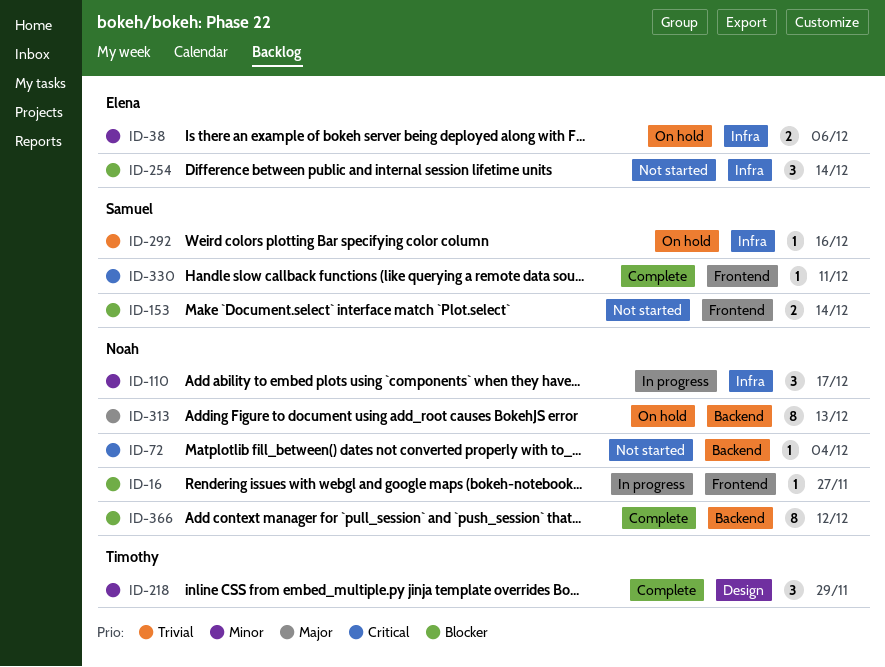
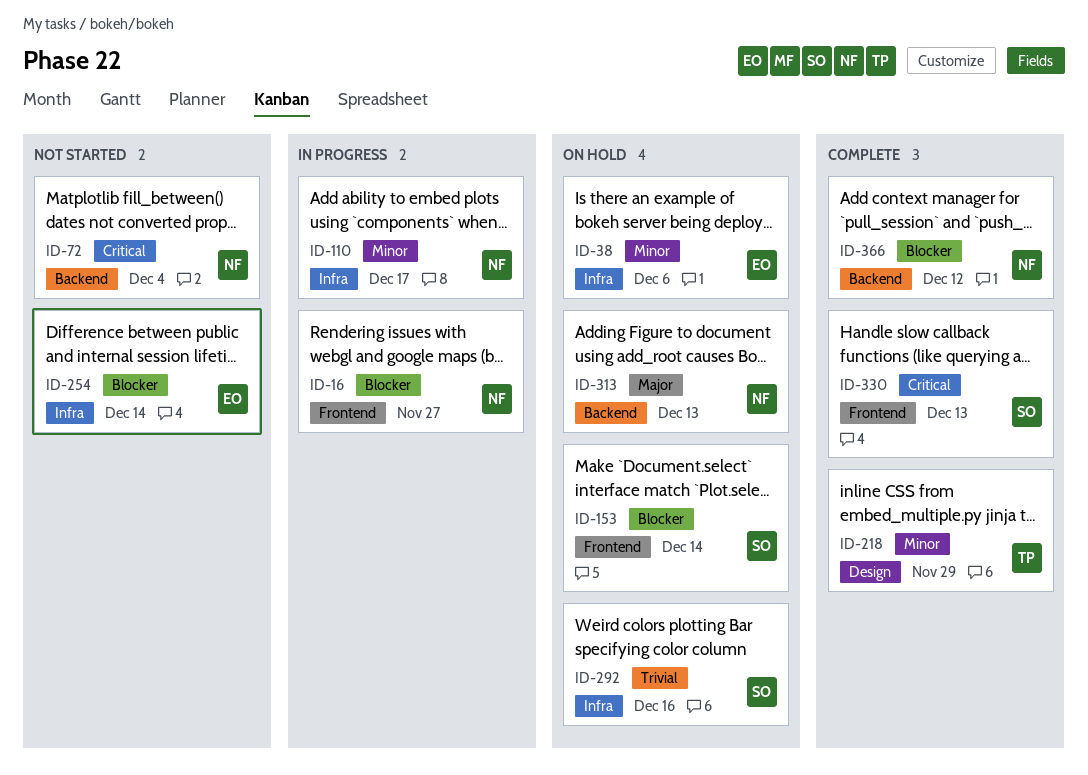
ID-153, status: Not started -> On hold
ID-330, due: Dec 11 -> Dec 13

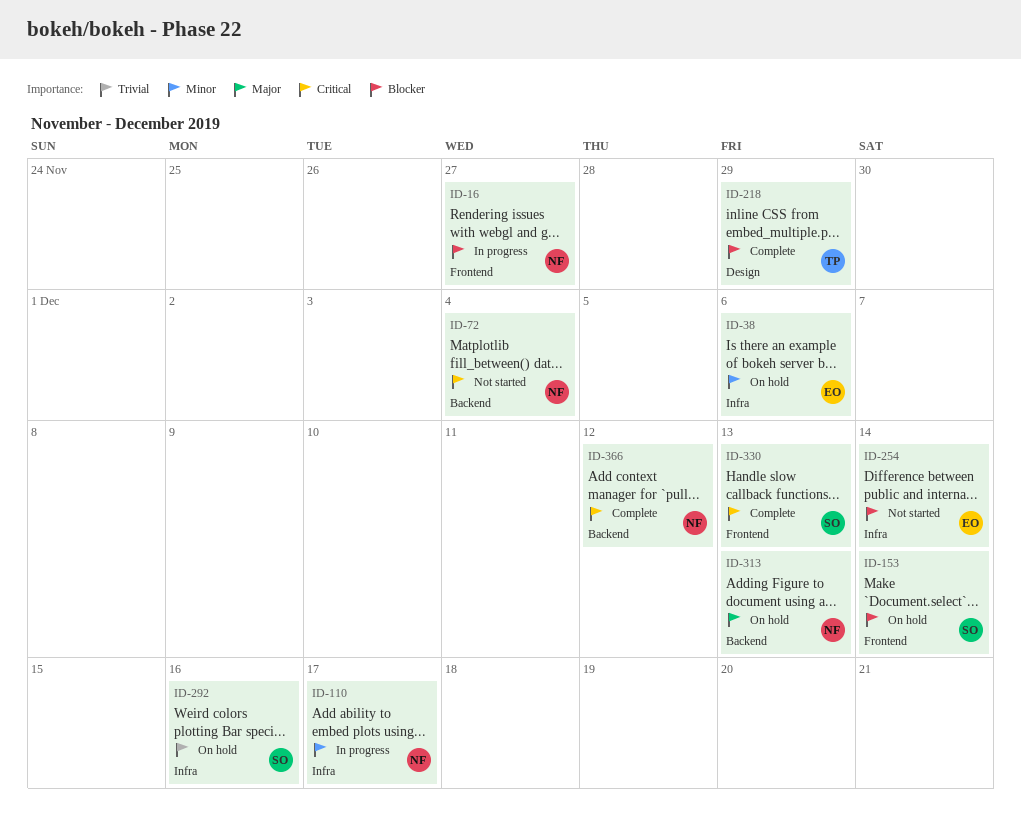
ID-218, priority: Minor -> Blocker
ID-366, priority: Blocker -> Critical

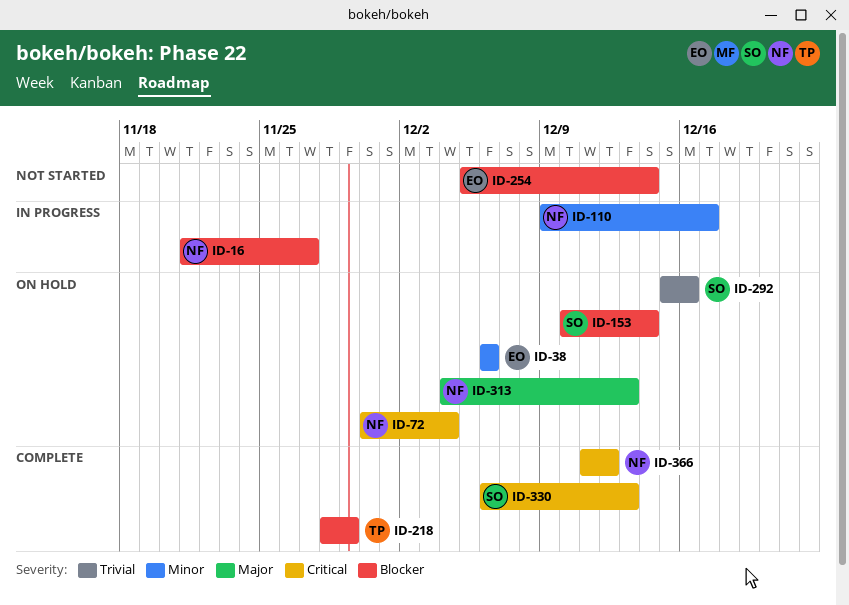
ID-72, status: Not started -> On hold

